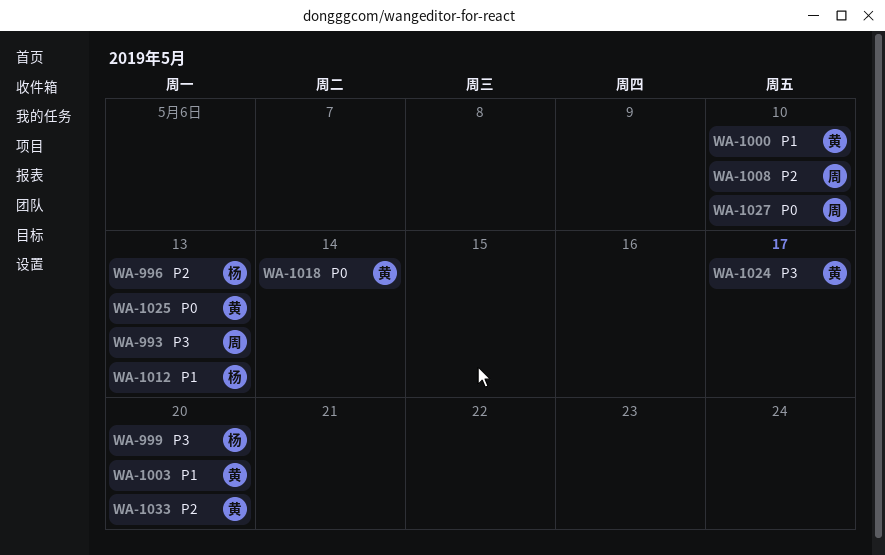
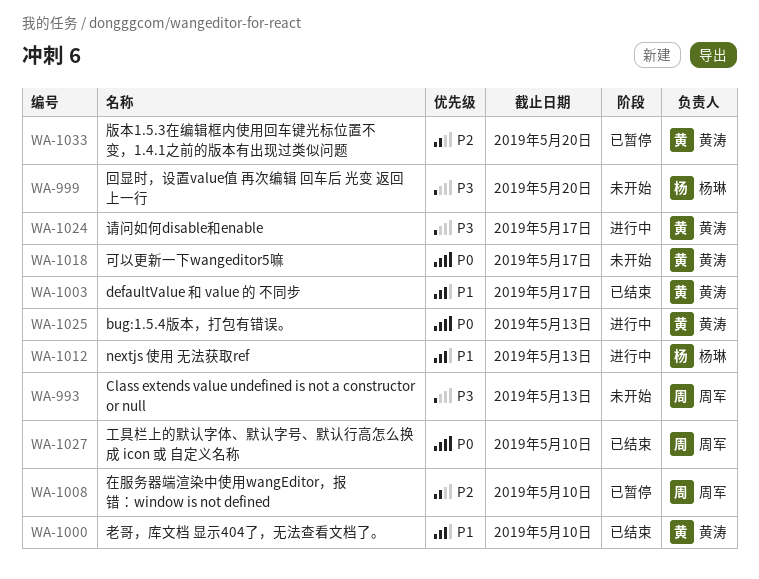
WA-996: present -> none
WA-1003, due: May 20 -> May 17
WA-1018, due: May 14 -> May 17

